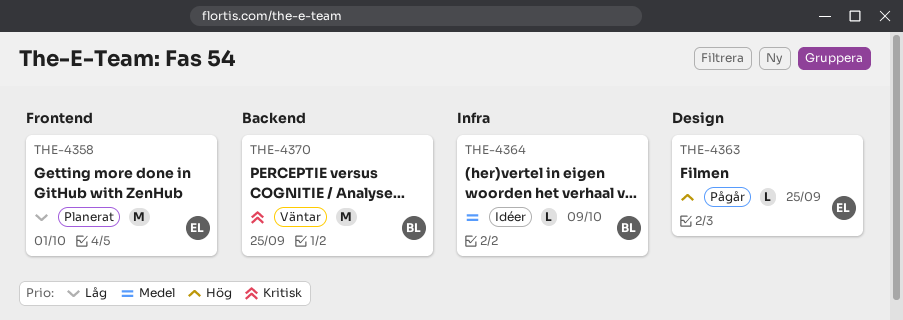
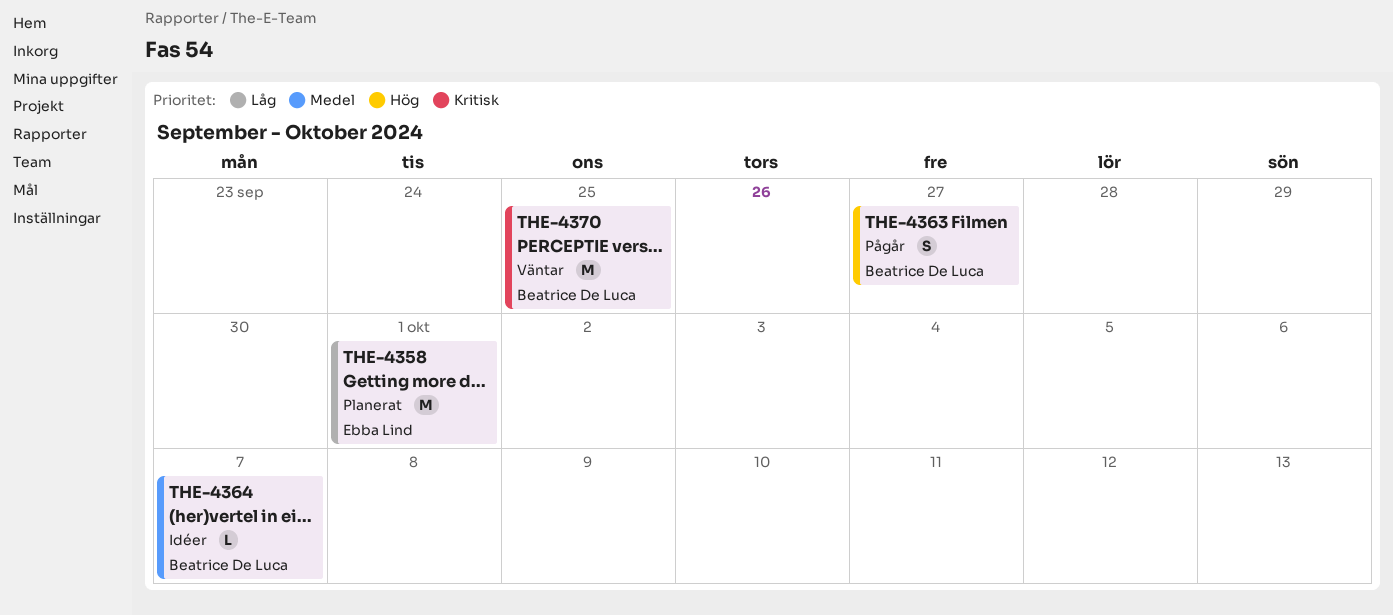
THE-4363, owner: Ebba Lind -> Beatrice De Luca
THE-4363, estimate: L -> S
THE-4363, due: Sep 25 -> Sep 27
THE-4364, due: Oct 9 -> Oct 7

